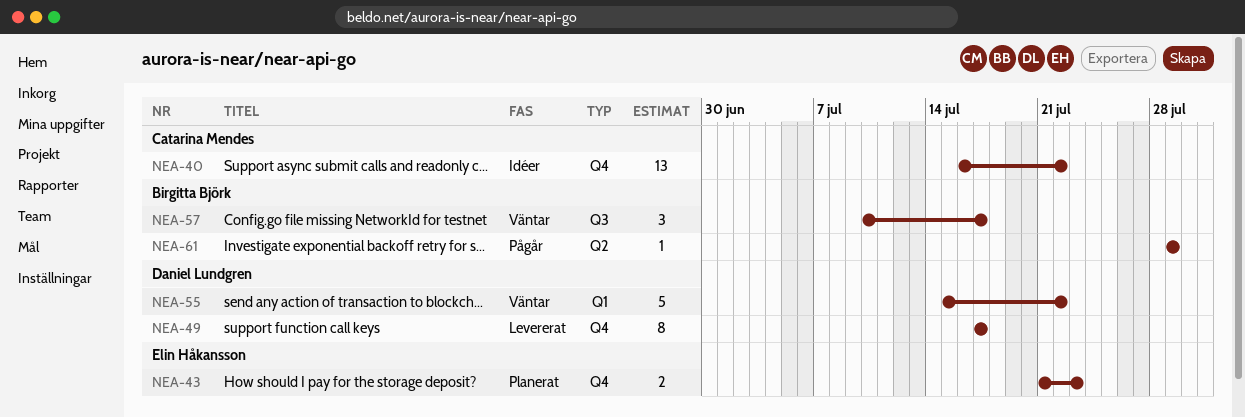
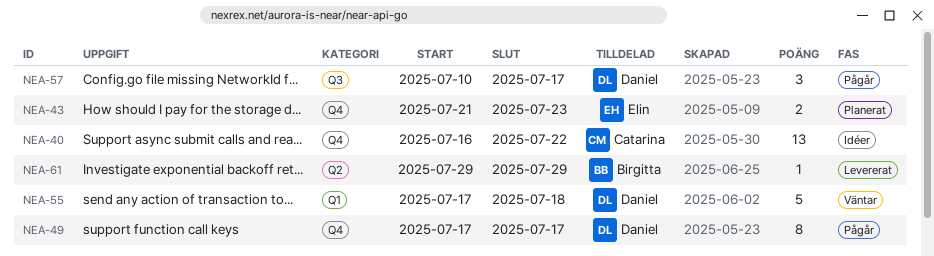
NEA-49, status: Levererat -> Pågår
NEA-55, start: Jul 15 -> Jul 17
NEA-55, due: Jul 22 -> Jul 18
NEA-57, status: Väntar -> Pågår
NEA-57, owner: Birgitta Björk -> Daniel Lundgren
NEA-61, status: Pågår -> Levererat

